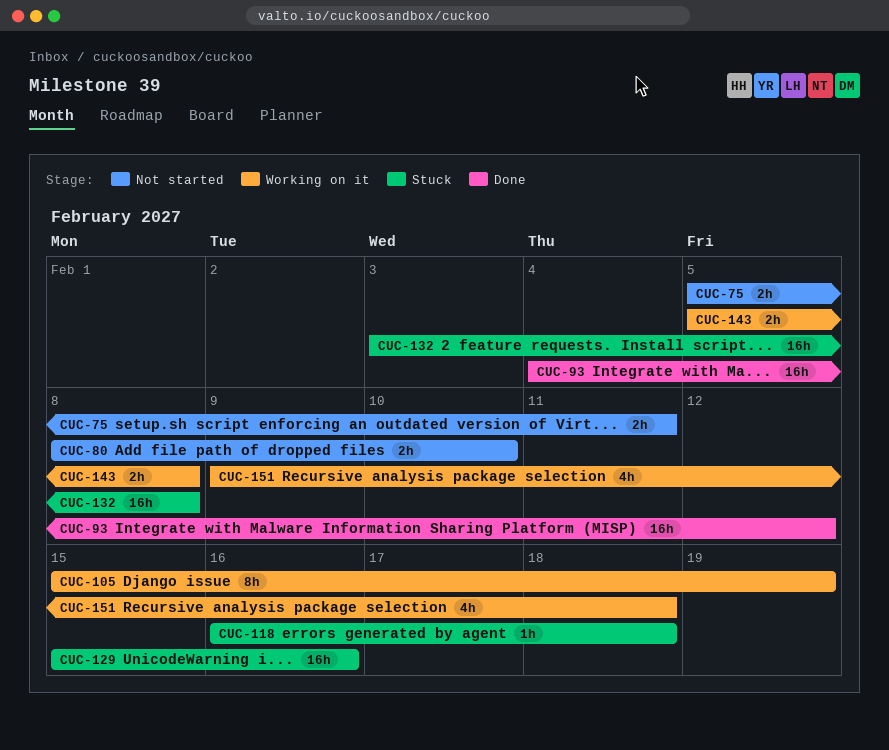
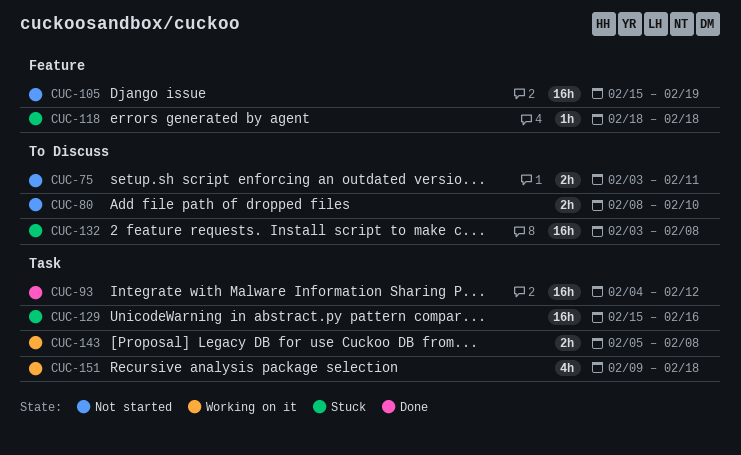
CUC-75, start: Feb 5 -> Feb 3
CUC-105, status: Working on it -> Not started
CUC-105, estimate: 8h -> 16h
CUC-118, start: Feb 16 -> Feb 18

